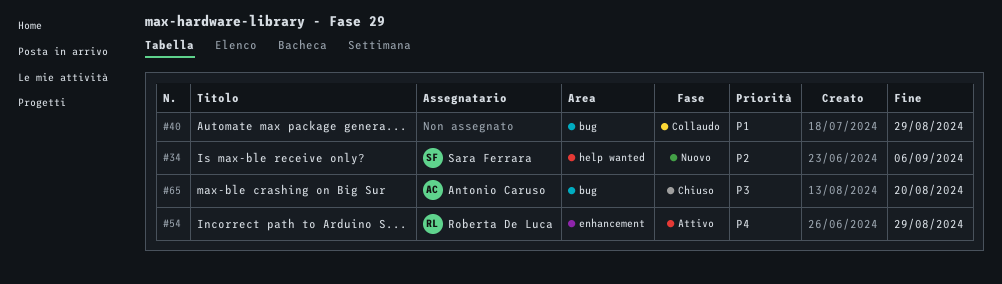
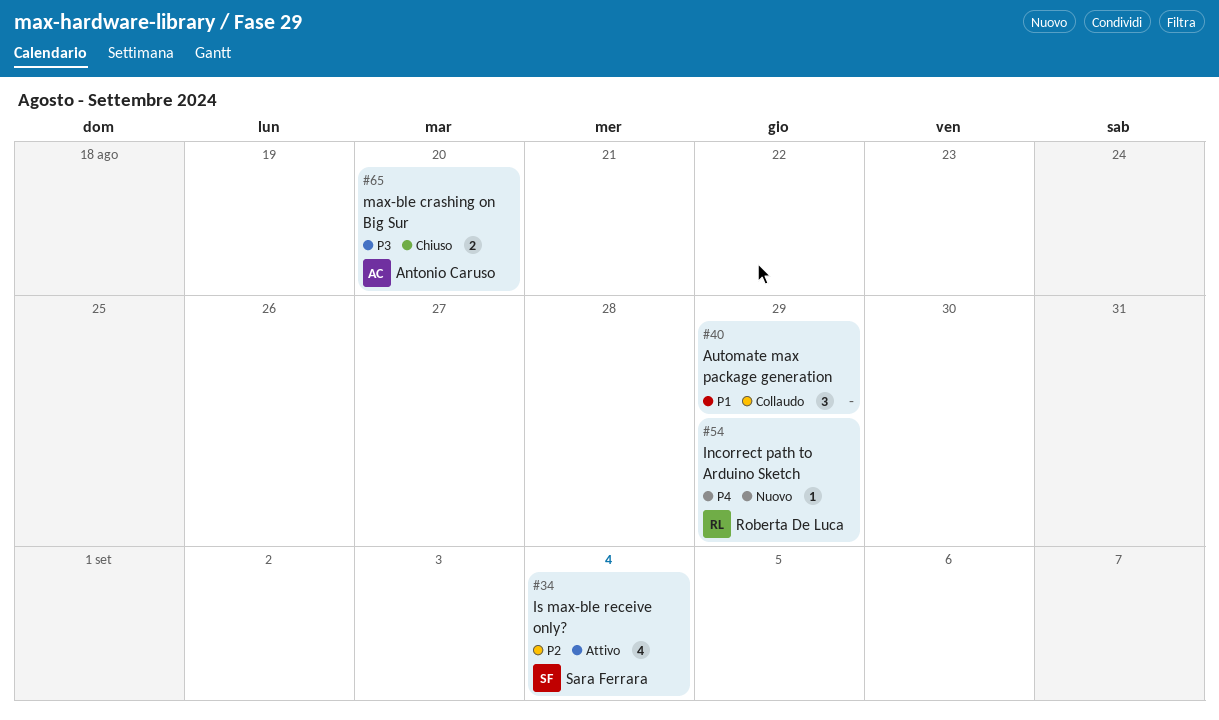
#34, status: Nuovo -> Attivo
#34, due: Sep 6 -> Sep 4
#54, status: Attivo -> Nuovo

